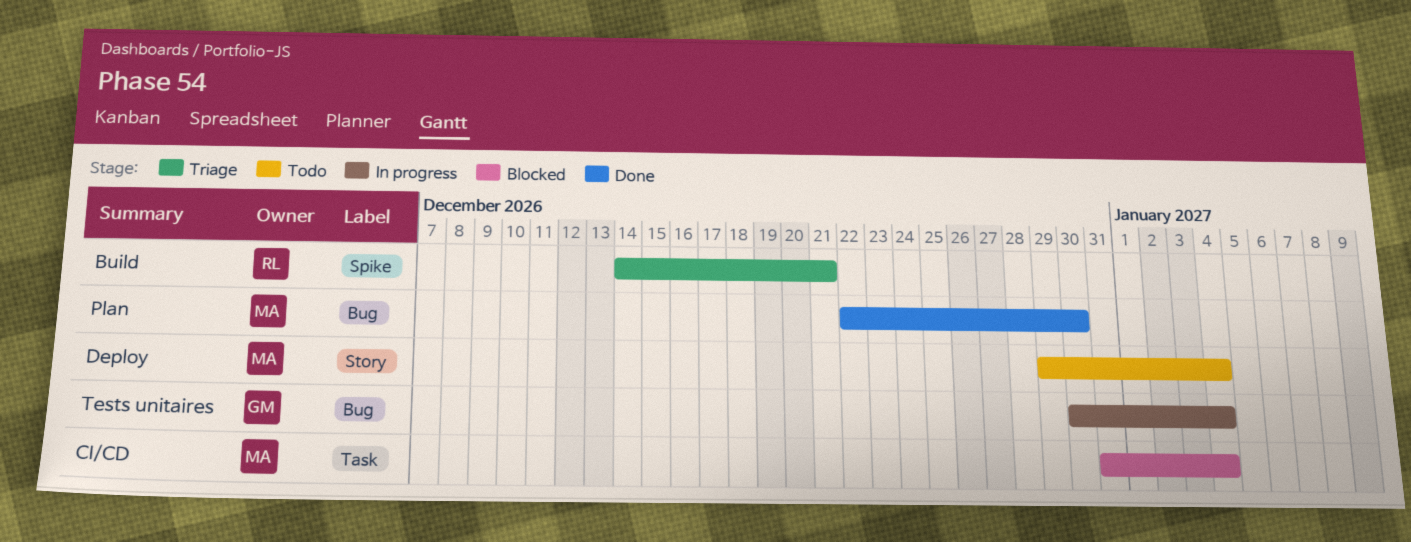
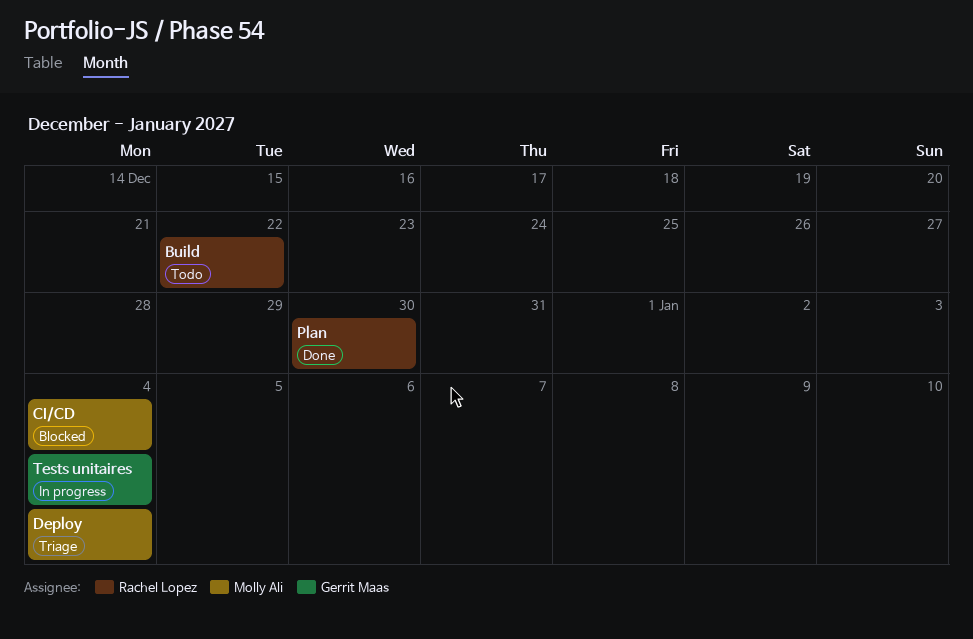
Build, status: Triage -> Todo
Build, due: Dec 21 -> Dec 22
Deploy, status: Todo -> Triage
Plan, owner: Molly Ali -> Rachel Lopez

